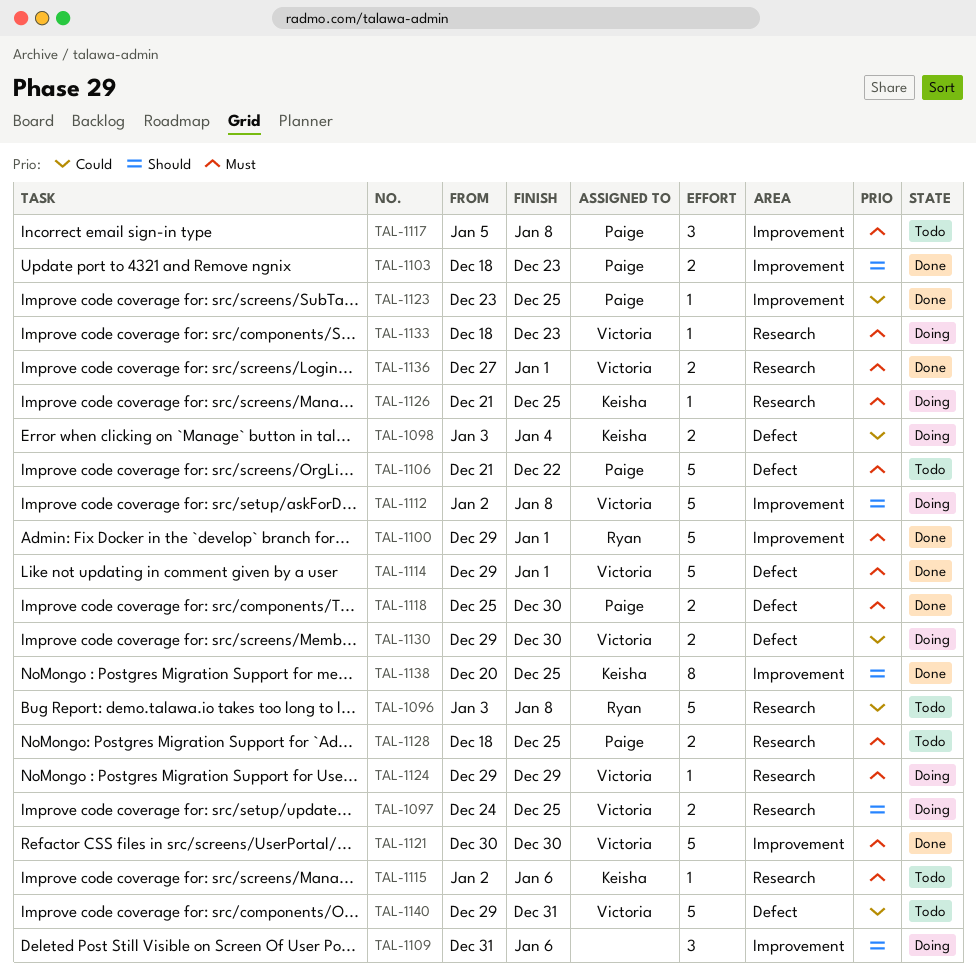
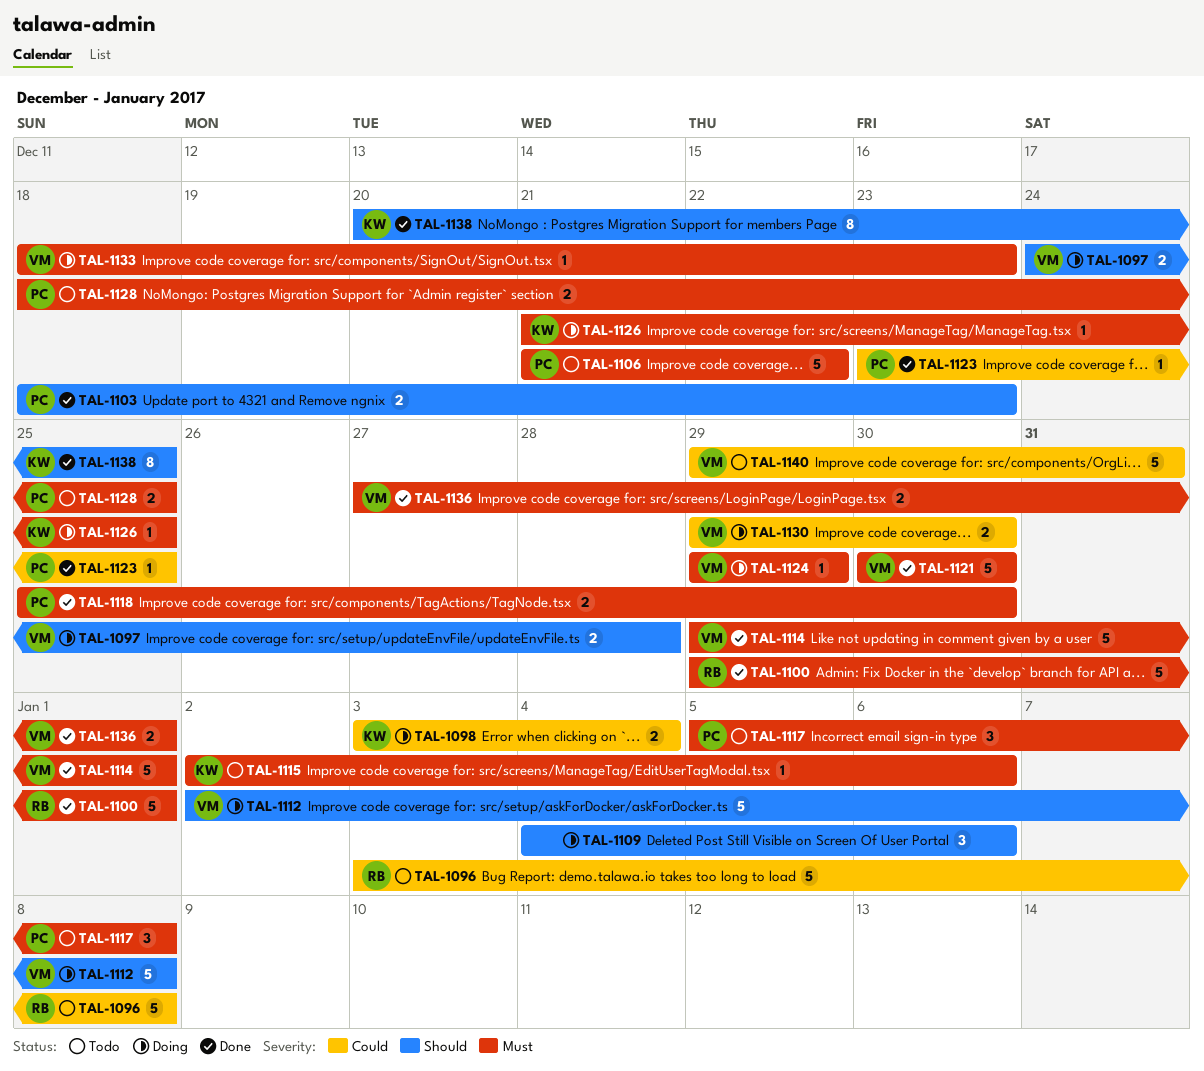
TAL-1097, due: Dec 25 -> Dec 28
TAL-1109, start: Dec 31 -> Jan 4

